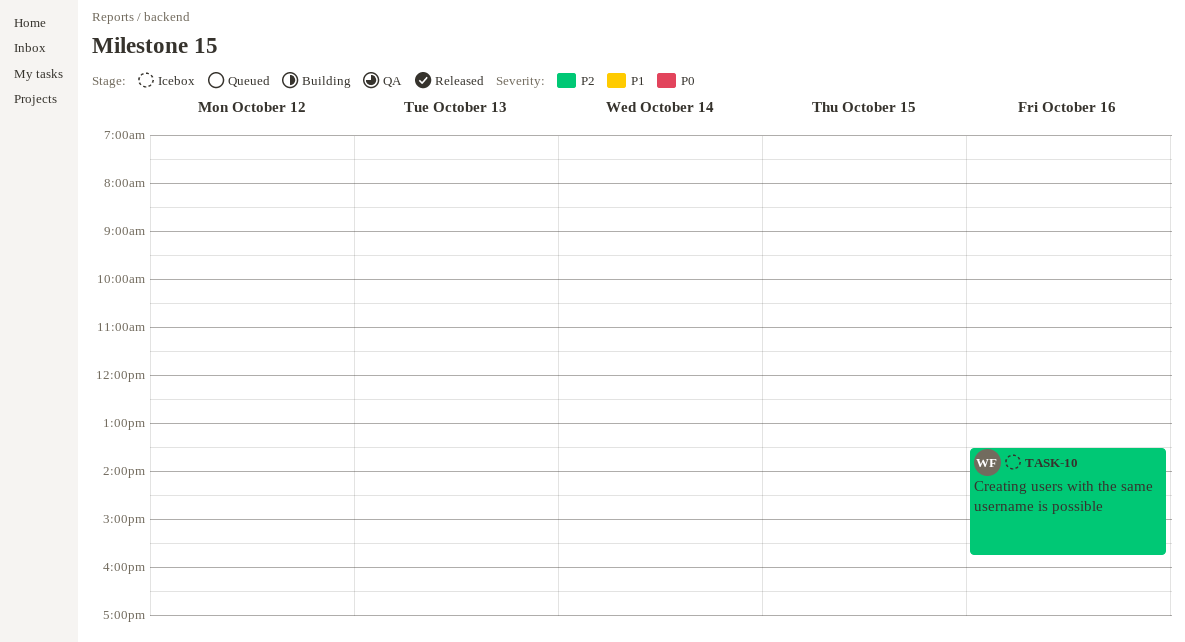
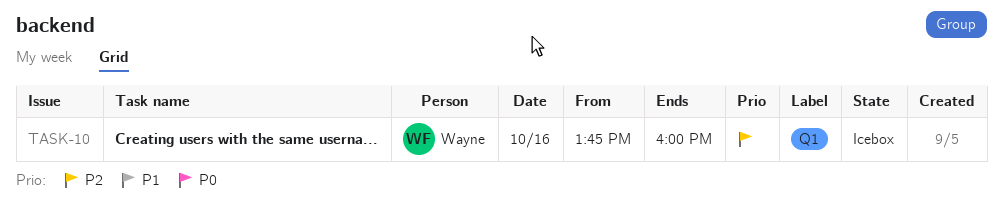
TASK-10, begins: 13:30 -> 13:45
TASK-10, ends: 15:45 -> 16:00

